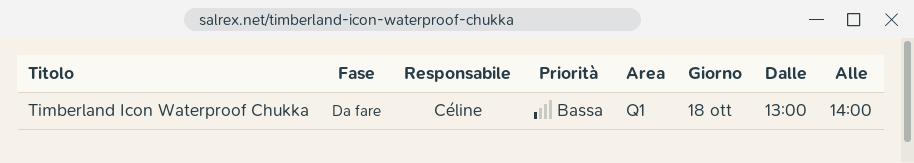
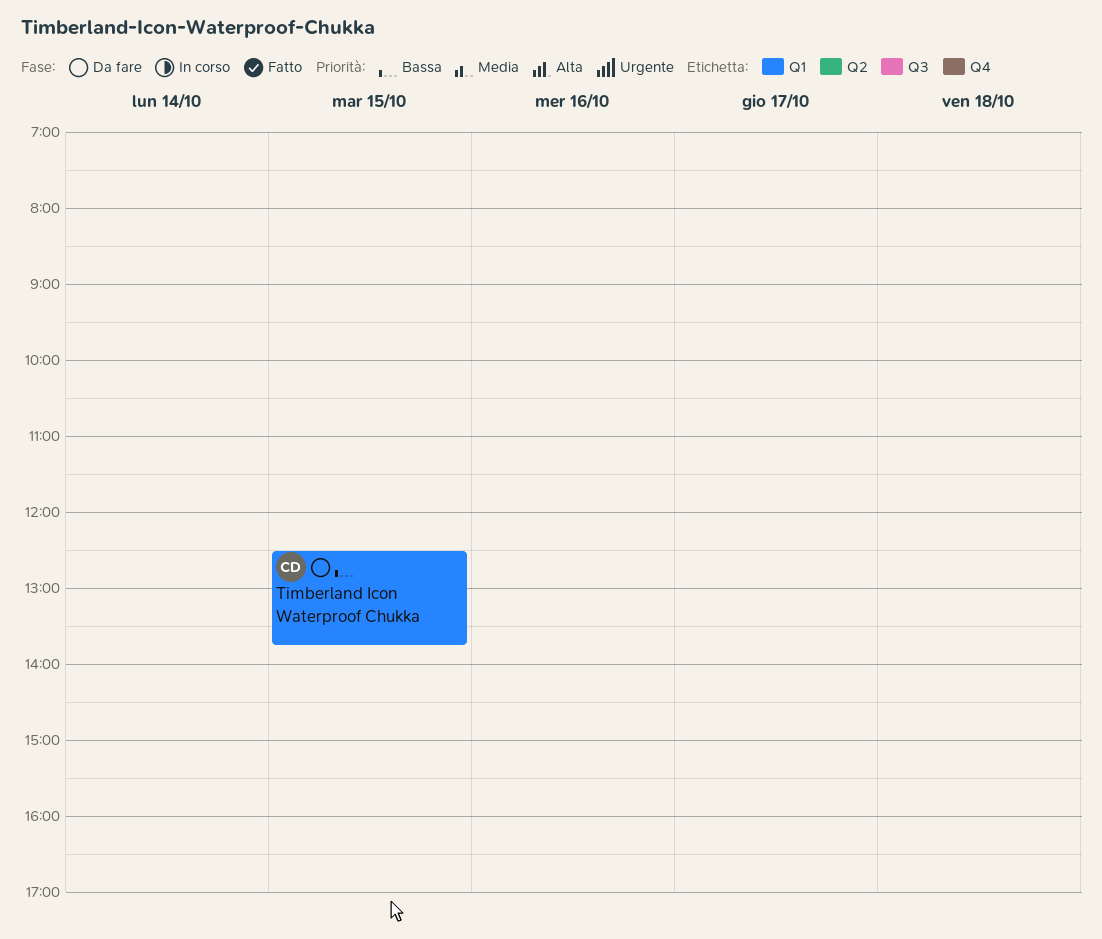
Timberland Icon Waterproof Chukka, day: Oct 18 -> Oct 15
Timberland Icon Waterproof Chukka, begins: 13:00 -> 12:30
Timberland Icon Waterproof Chukka, ends: 14:00 -> 13:45

